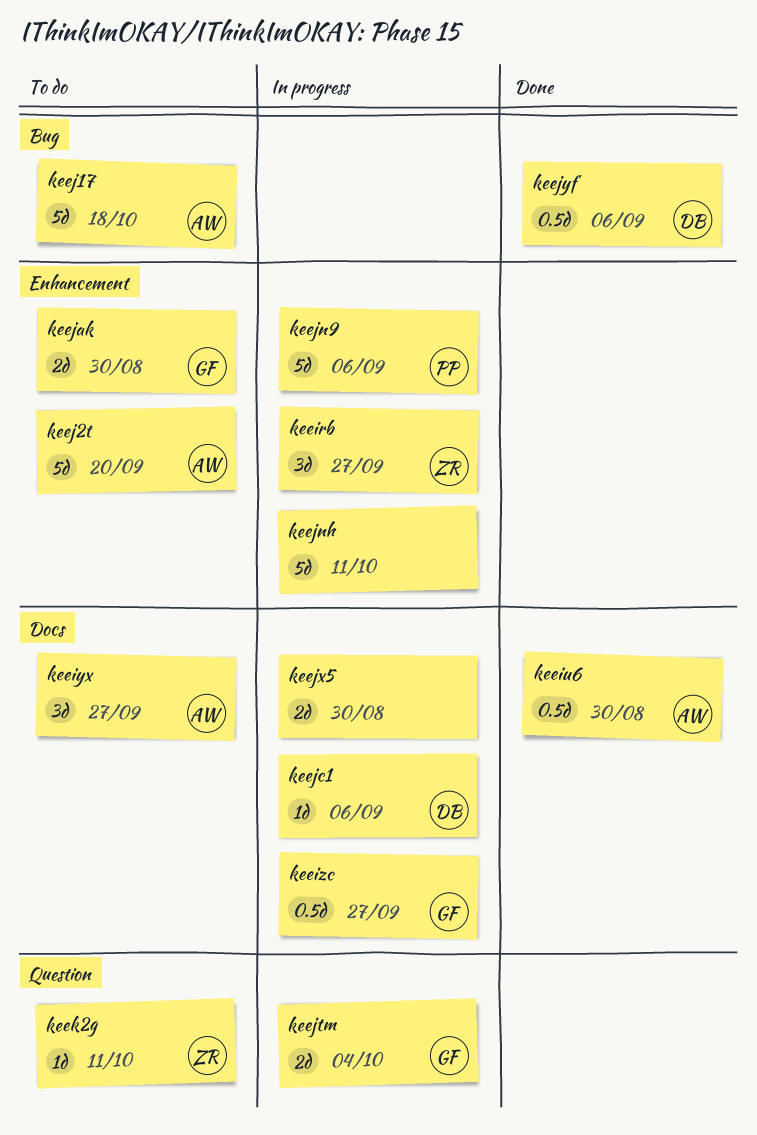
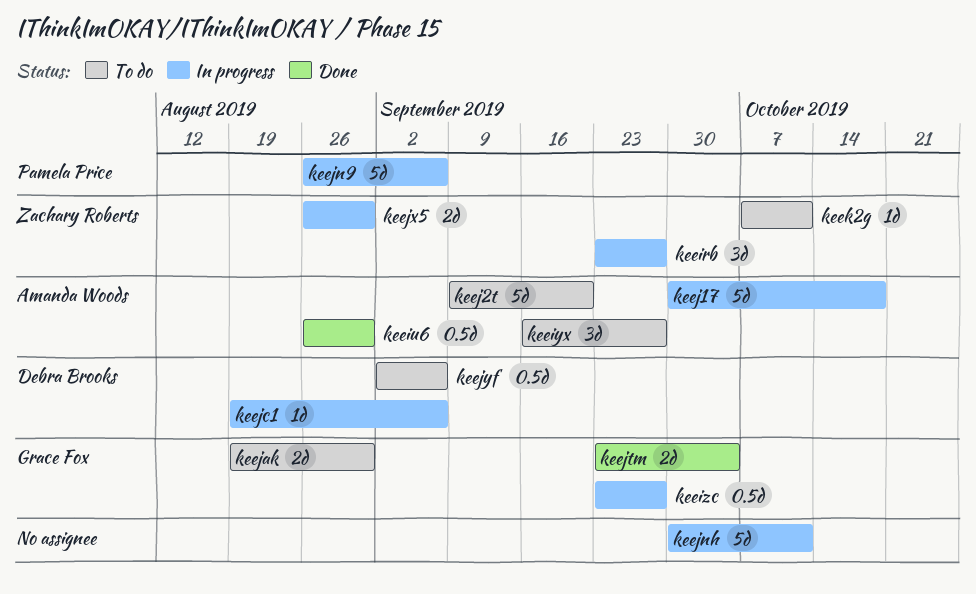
keej17, status: To do -> In progress
keejtm, status: In progress -> Done
keejx5, owner: none -> Zachary Roberts
keejyf, status: Done -> To do

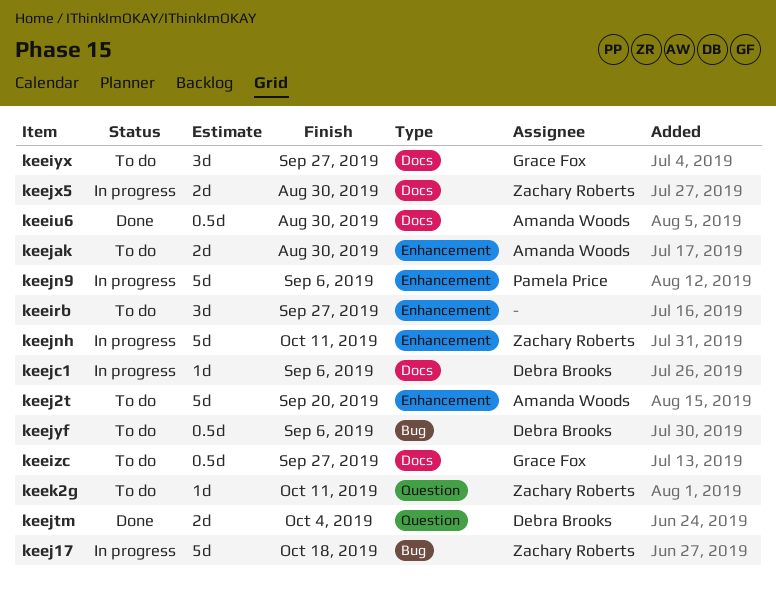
keeirb, status: In progress -> To do
keeirb, owner: Zachary Roberts -> none
keeiyx, owner: Amanda Woods -> Grace Fox
keeizc, status: In progress -> To do
keej17, owner: Amanda Woods -> Zachary Roberts
keejak, owner: Grace Fox -> Amanda Woods
keejnh, owner: none -> Zachary Roberts
keejtm, owner: Grace Fox -> Debra Brooks

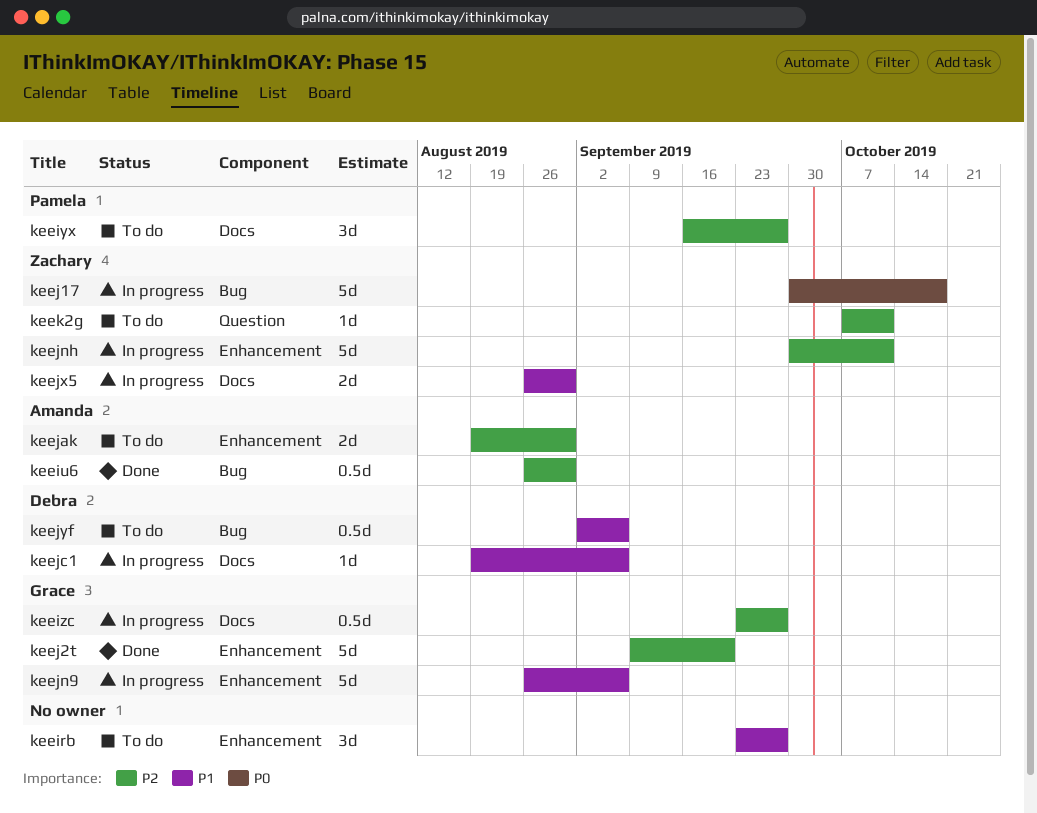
keeiu6, label: Docs -> Bug
keeiyx, owner: Grace Fox -> Pamela Price
keeizc, status: To do -> In progress
keej2t, status: To do -> Done
keej2t, owner: Amanda Woods -> Grace Fox
keejn9, owner: Pamela Price -> Grace Fox
keejtm: present -> none

